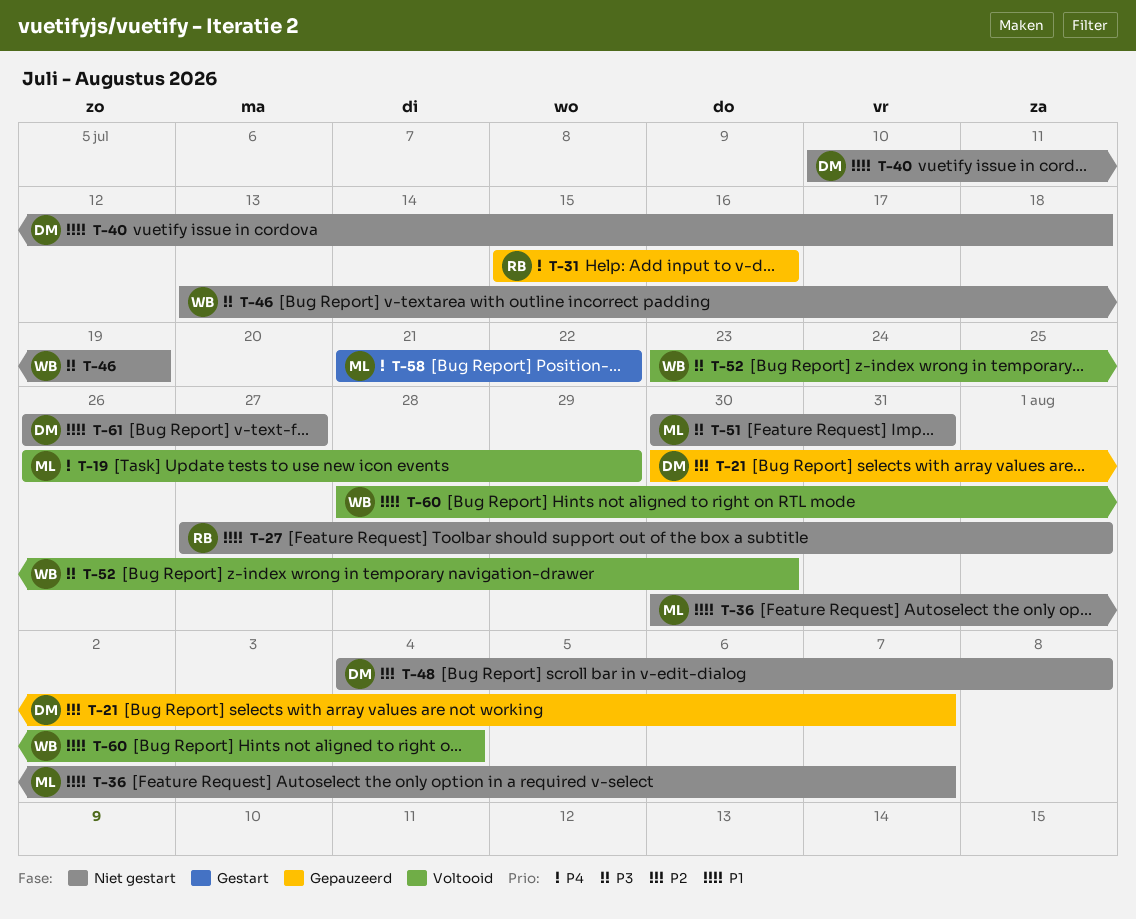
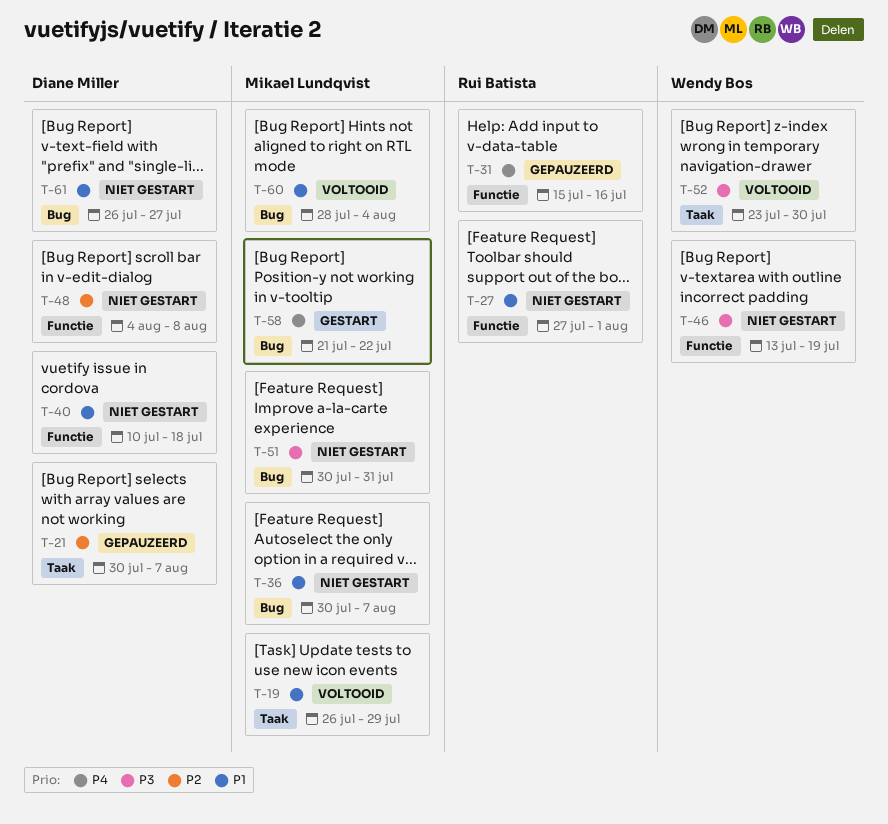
T-19, priority: P4 -> P1
T-60, owner: Wendy Bos -> Mikael Lundqvist

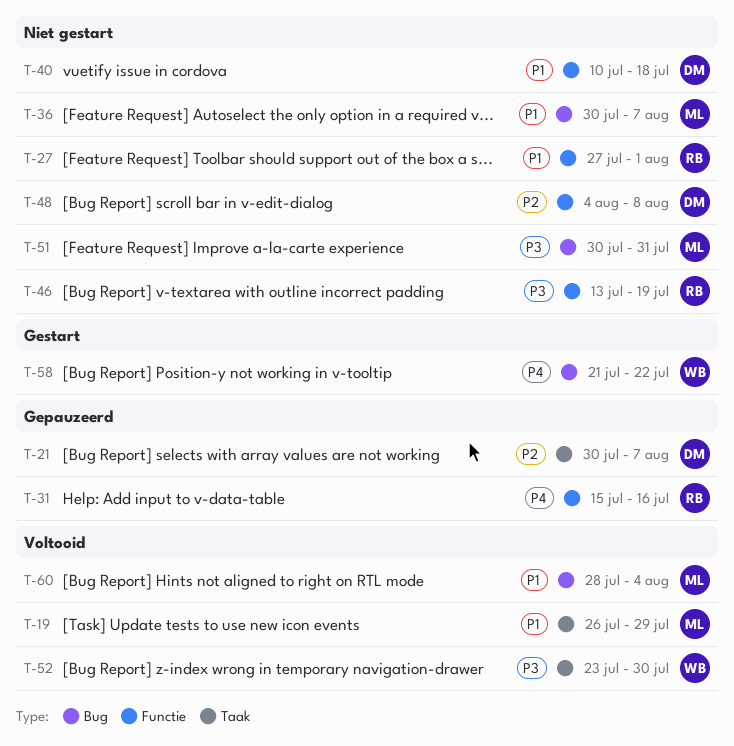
T-46, owner: Wendy Bos -> Rui Batista
T-58, owner: Mikael Lundqvist -> Wendy Bos
T-61: present -> none

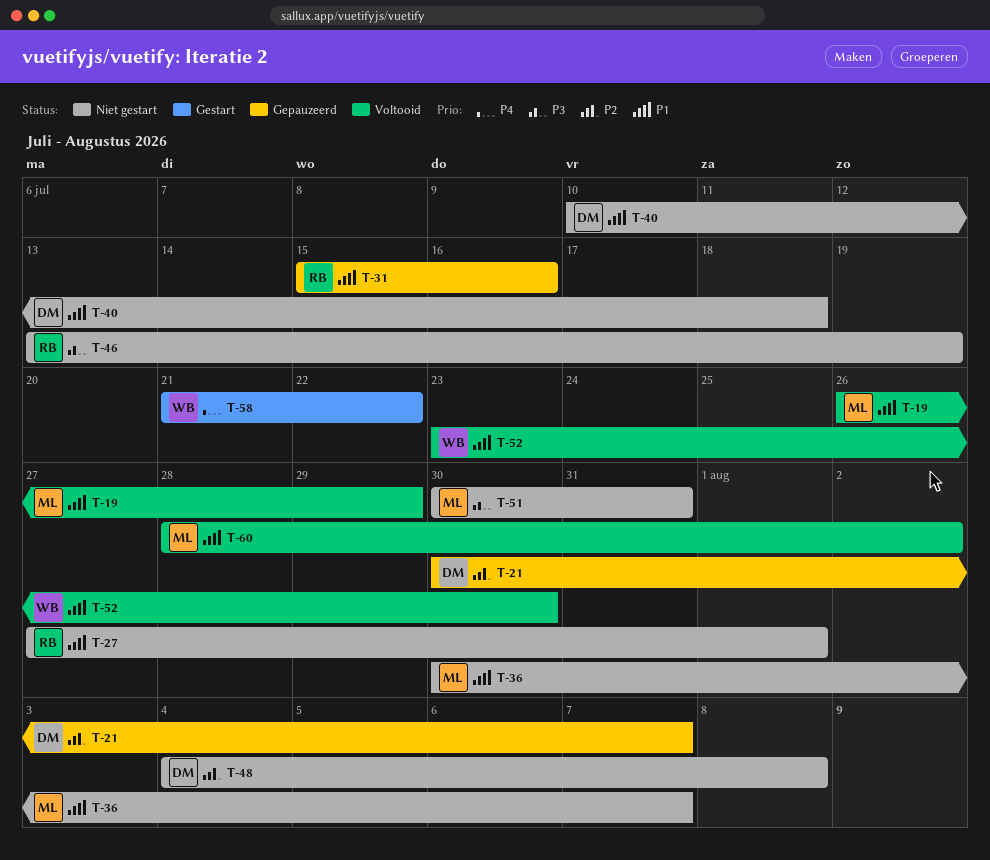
T-31, priority: P4 -> P1
T-52, priority: P3 -> P1
T-60, due: Aug 4 -> Aug 2

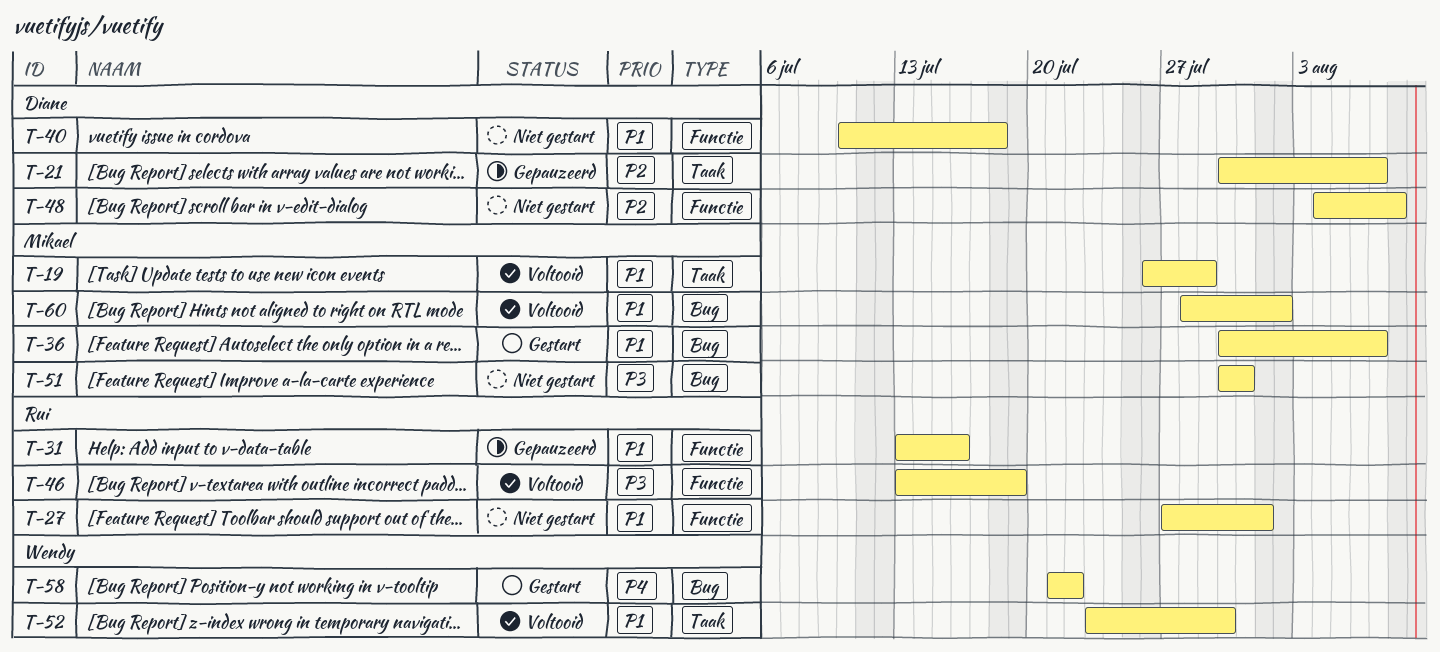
T-31, start: Jul 15 -> Jul 13
T-36, status: Niet gestart -> Gestart
T-46, status: Niet gestart -> Voltooid

